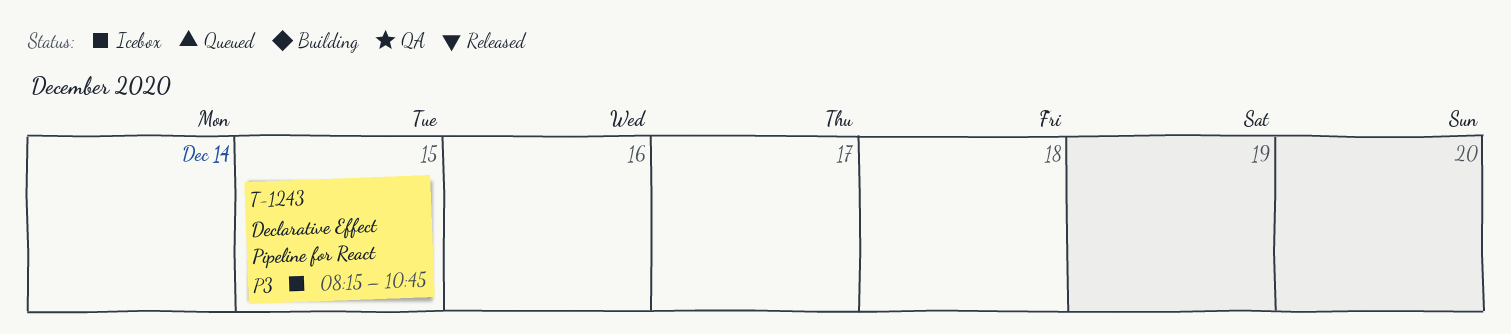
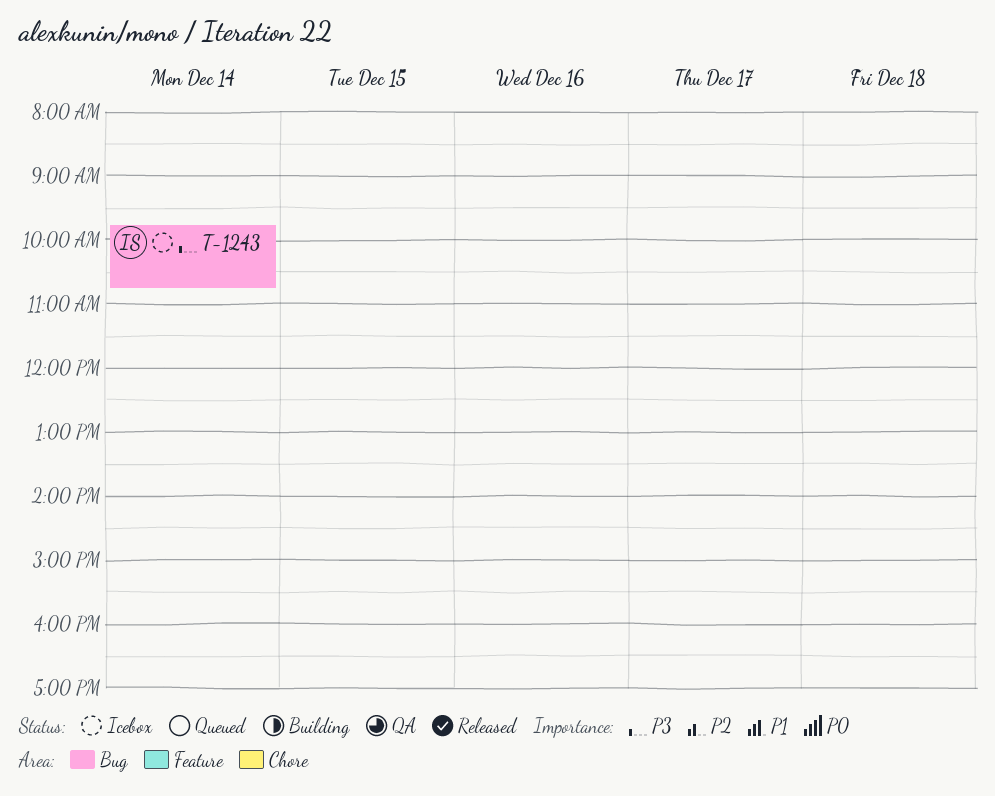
T-1243, day: Dec 15 -> Dec 14
T-1243, begins: 08:15 -> 09:45

